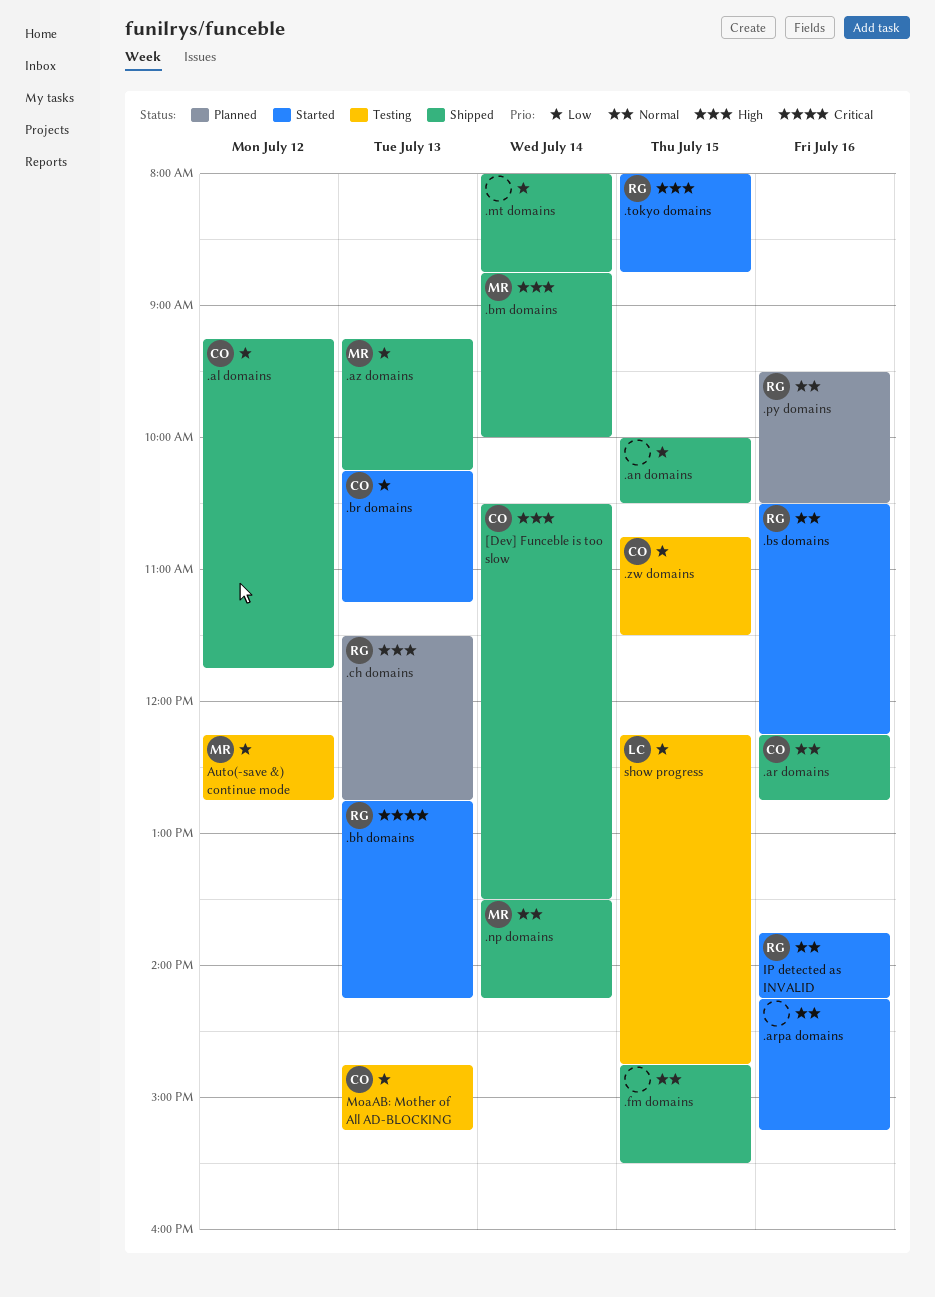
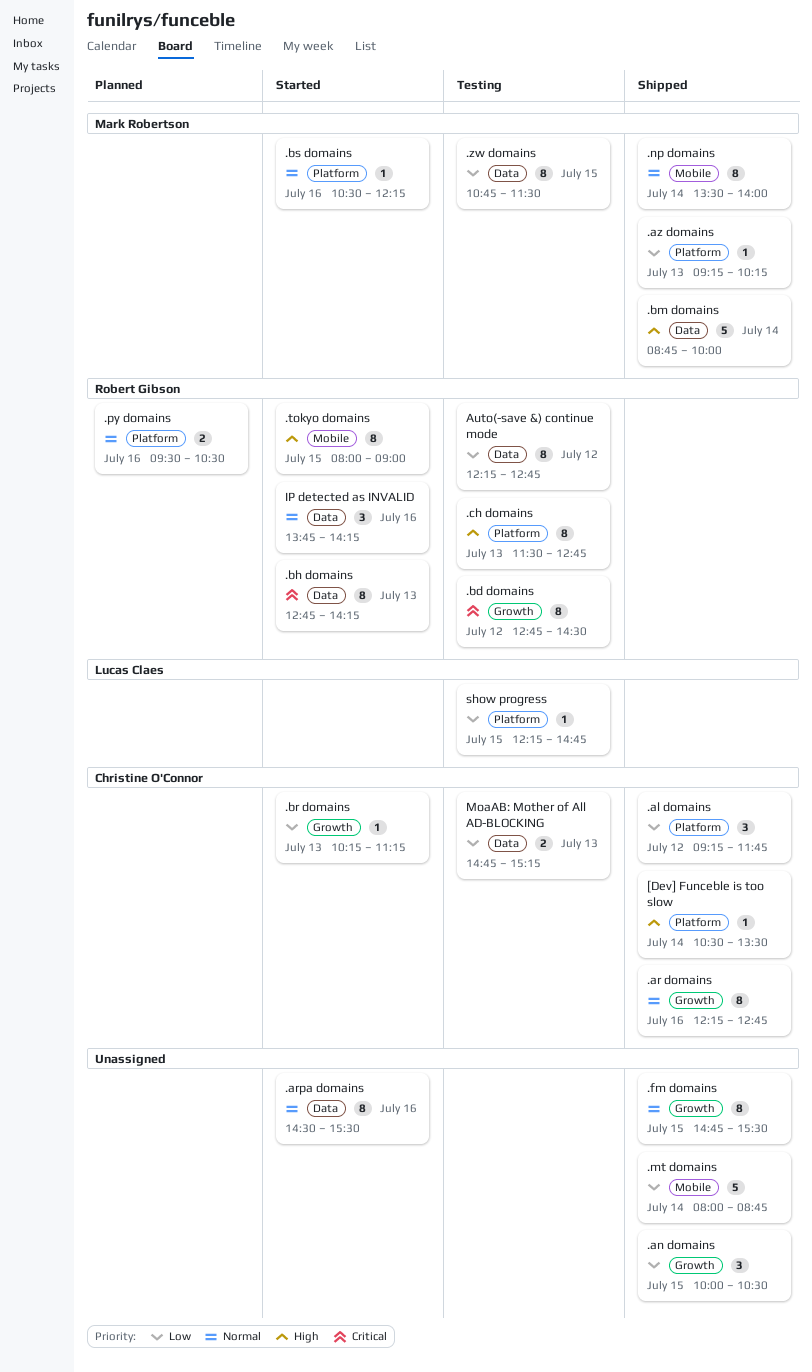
.arpa domains, begins: 14:15 -> 14:30
.arpa domains, ends: 15:15 -> 15:30
.bd domains: none -> present
.bs domains, owner: Robert Gibson -> Mark Robertson
.ch domains, status: Planned -> Testing
.np domains, ends: 14:15 -> 14:00
.tokyo domains, ends: 08:45 -> 09:00
.zw domains, owner: Christine O'Connor -> Mark Robertson
Auto(-save &) continue mode, owner: Mark Robertson -> Robert Gibson

